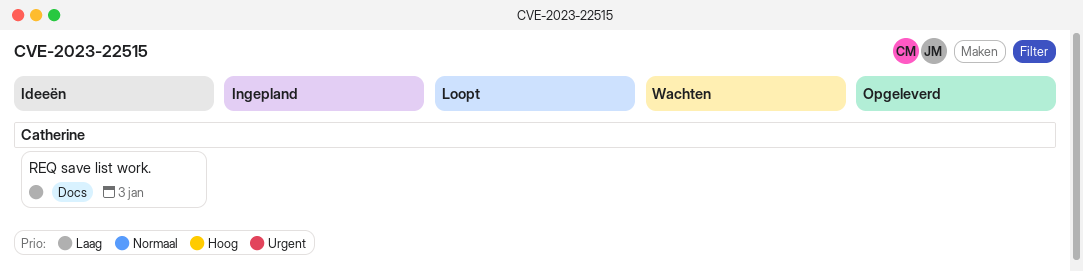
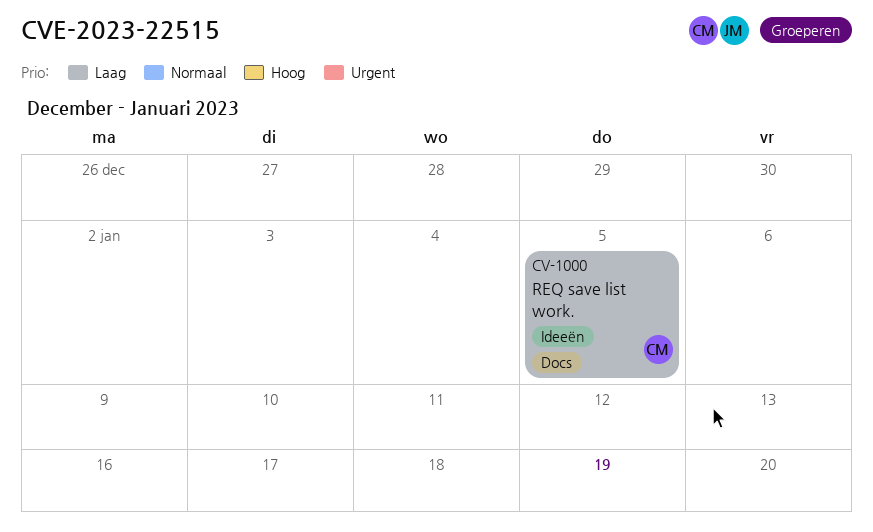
REQ save list work., due: Jan 3 -> Jan 5

